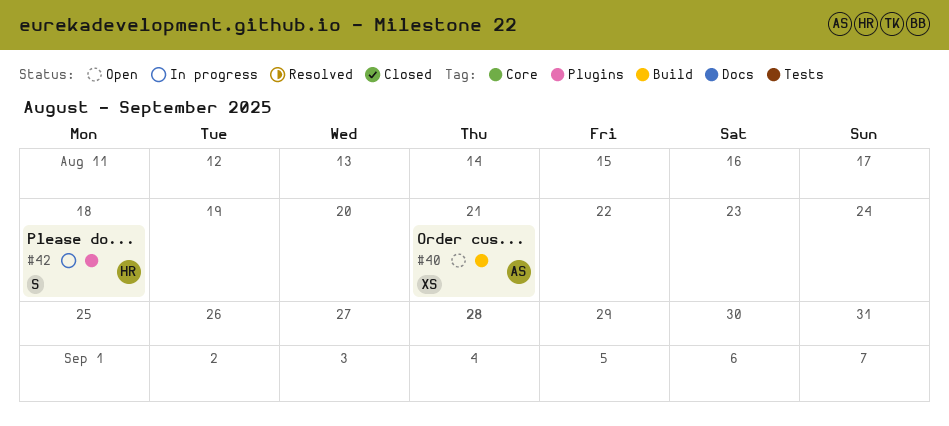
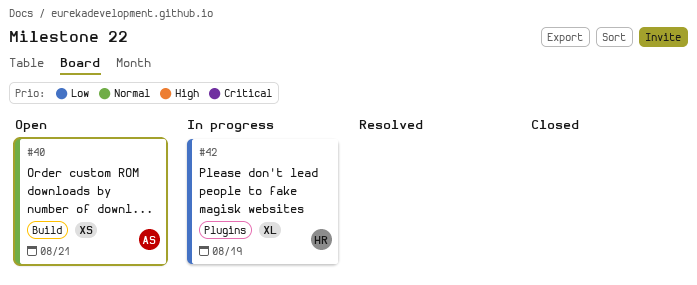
#42, estimate: S -> XL
#42, due: Aug 18 -> Aug 19

